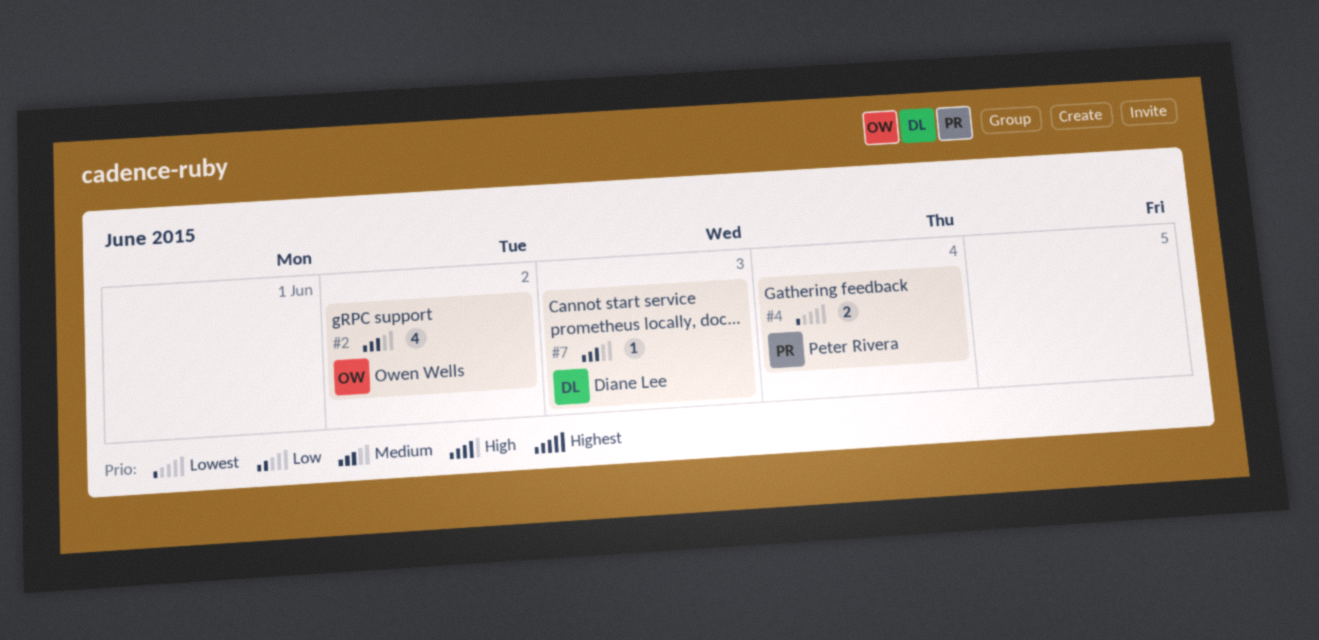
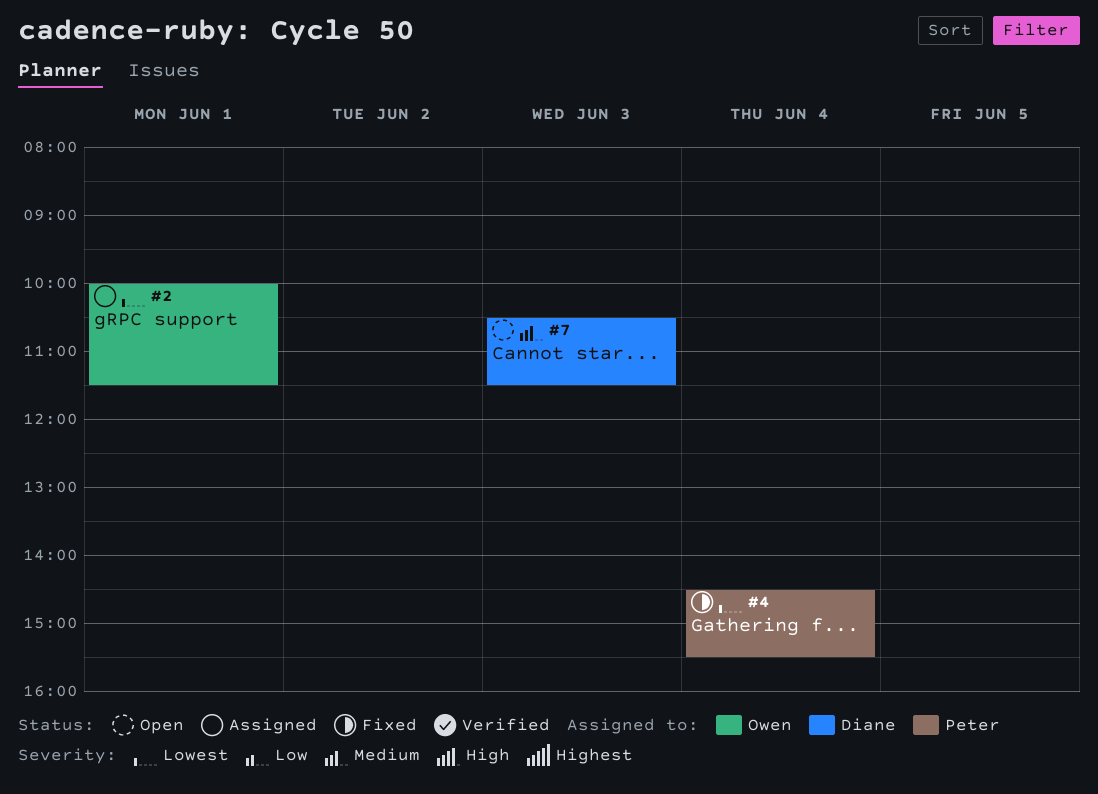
#2, priority: Medium -> Lowest
#2, day: Jun 2 -> Jun 1

